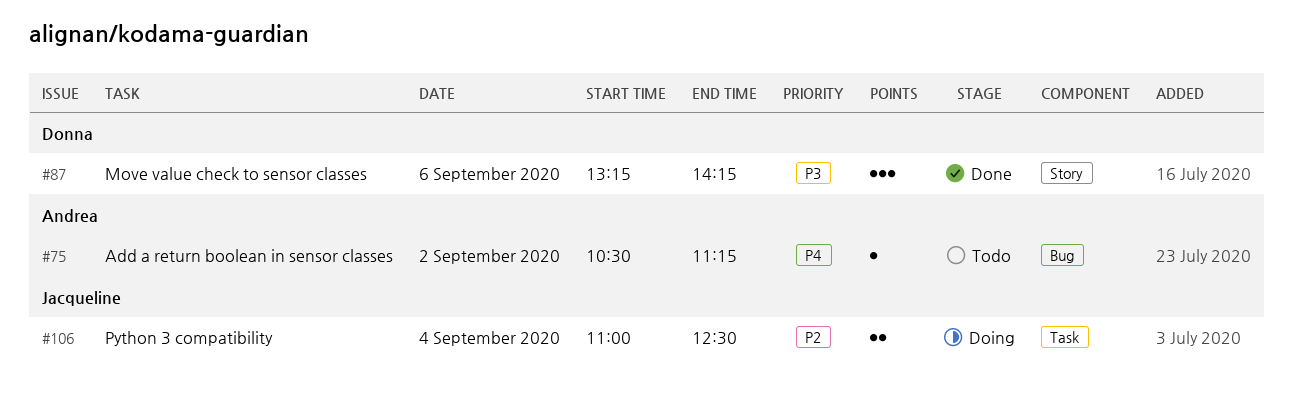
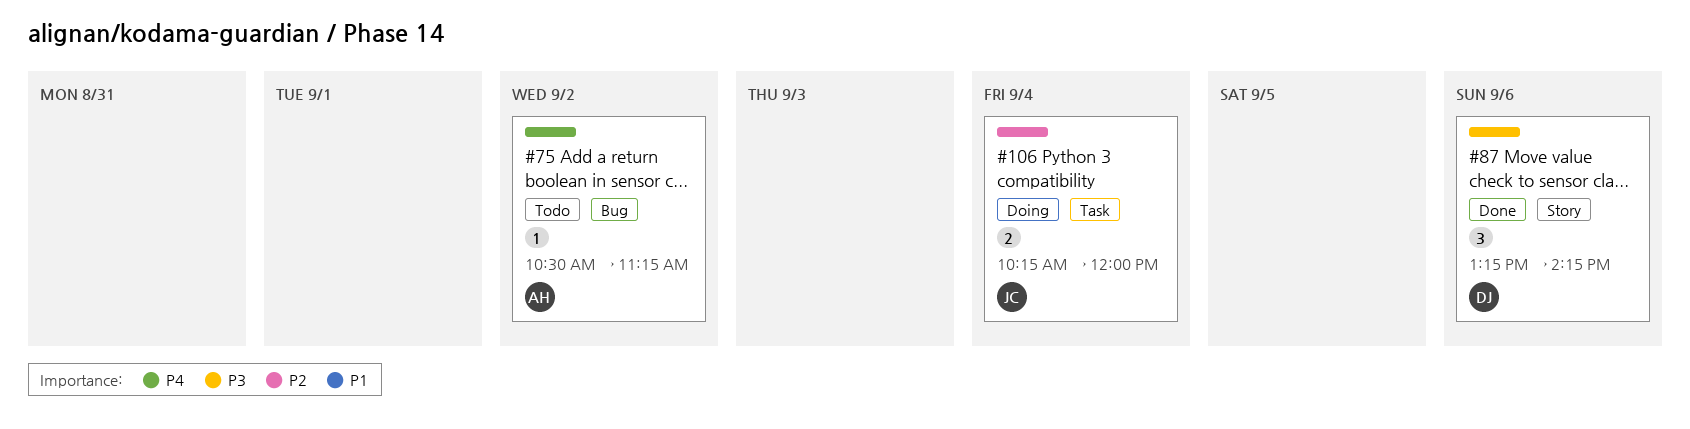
#106, begins: 11:00 -> 10:15
#106, ends: 12:30 -> 12:00

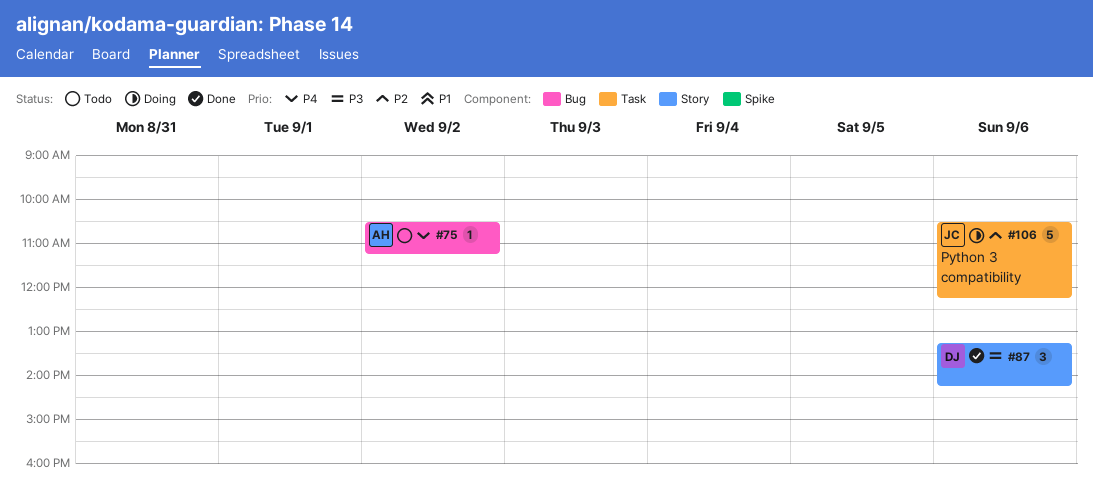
#106, estimate: 2 -> 5
#106, day: Sep 4 -> Sep 6
#106, begins: 10:15 -> 10:30
#106, ends: 12:00 -> 12:15

